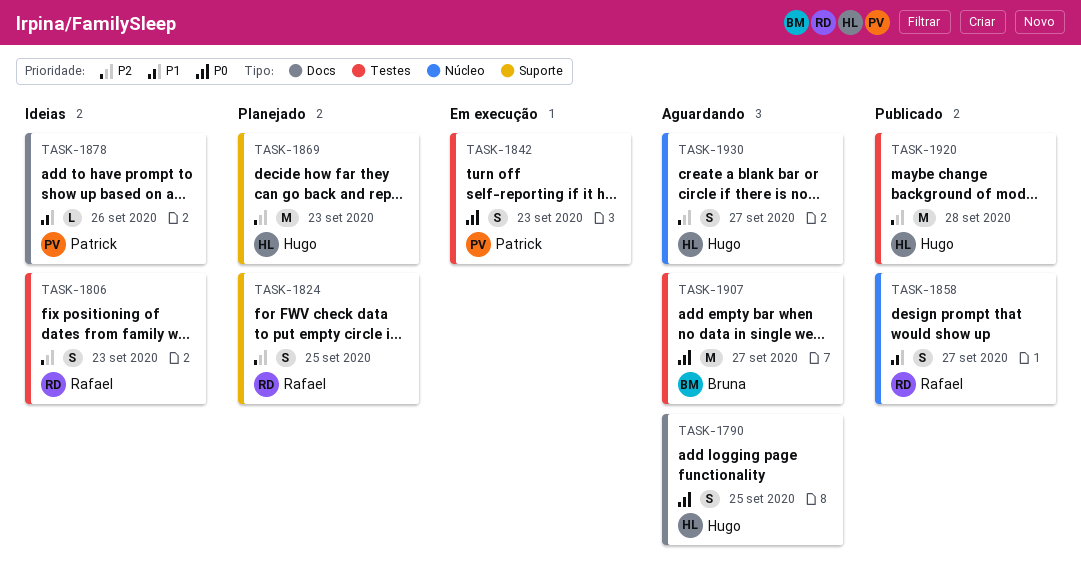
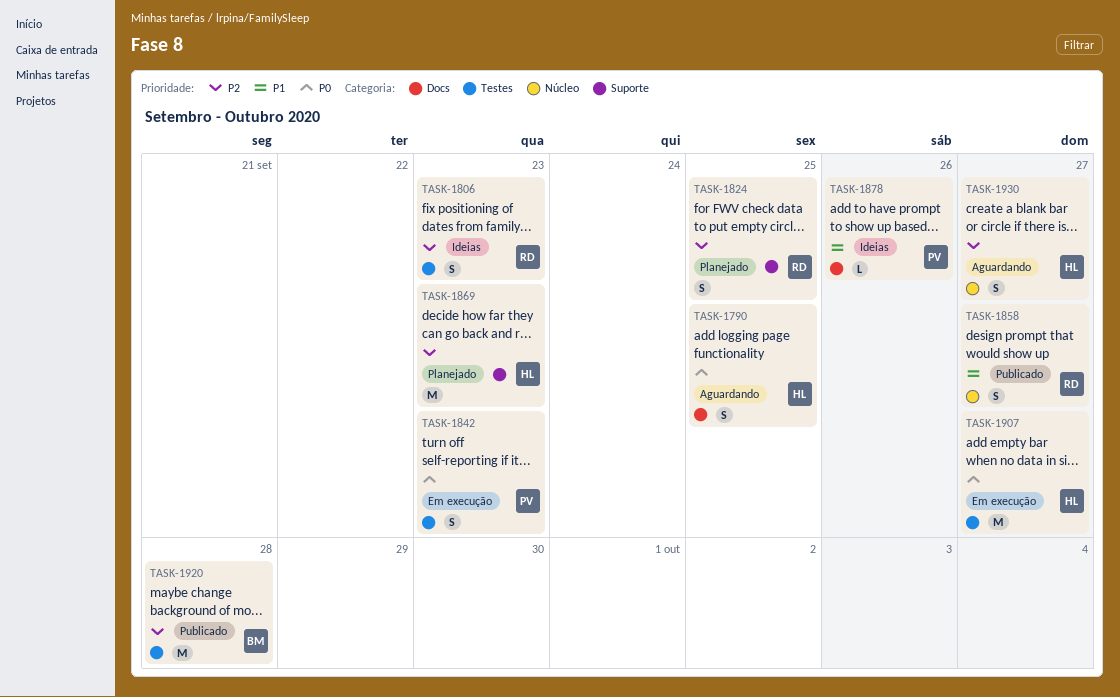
TASK-1907, status: Aguardando -> Em execução
TASK-1907, owner: Bruna -> Hugo
TASK-1920, owner: Hugo -> Bruna

